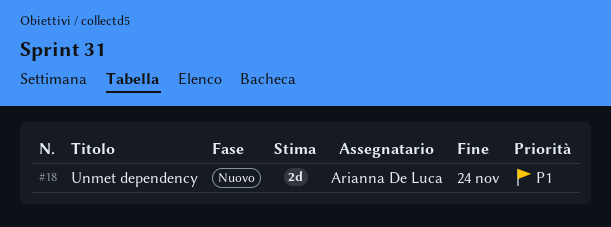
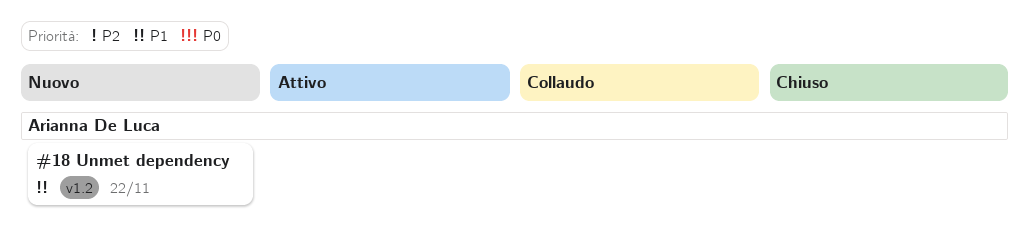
#18, due: Nov 24 -> Nov 22

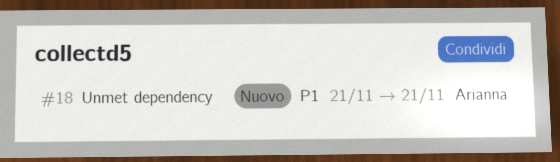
#18, due: Nov 22 -> Nov 21

